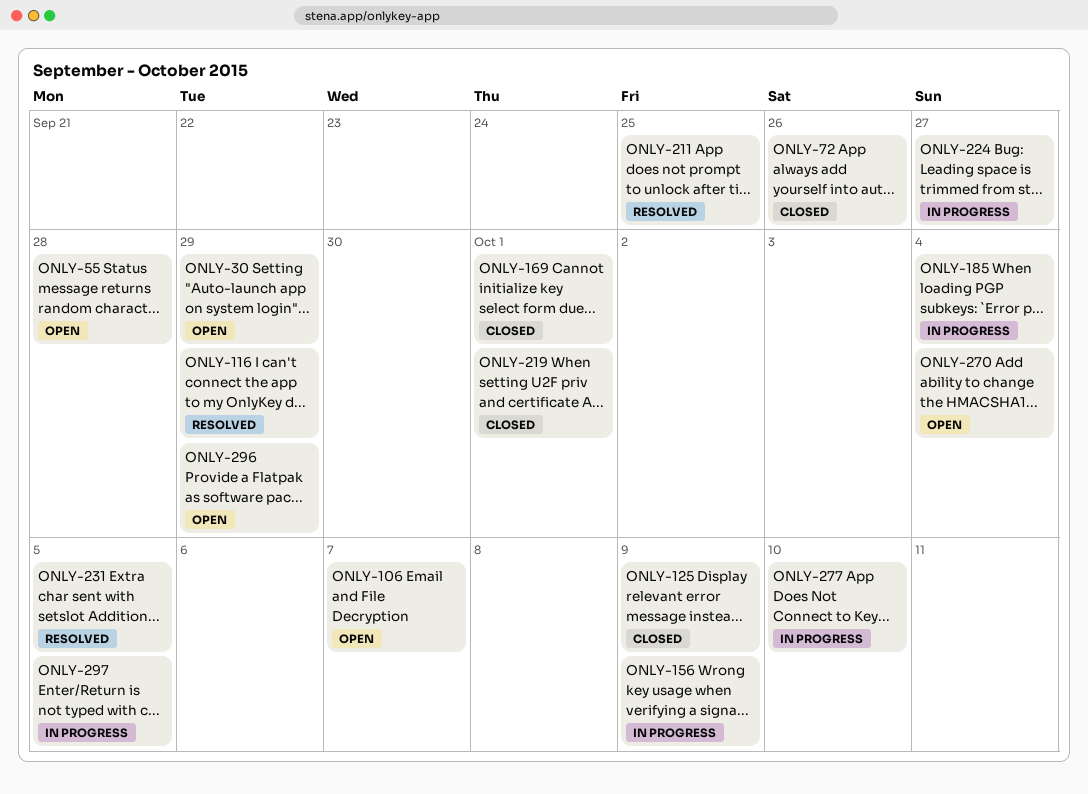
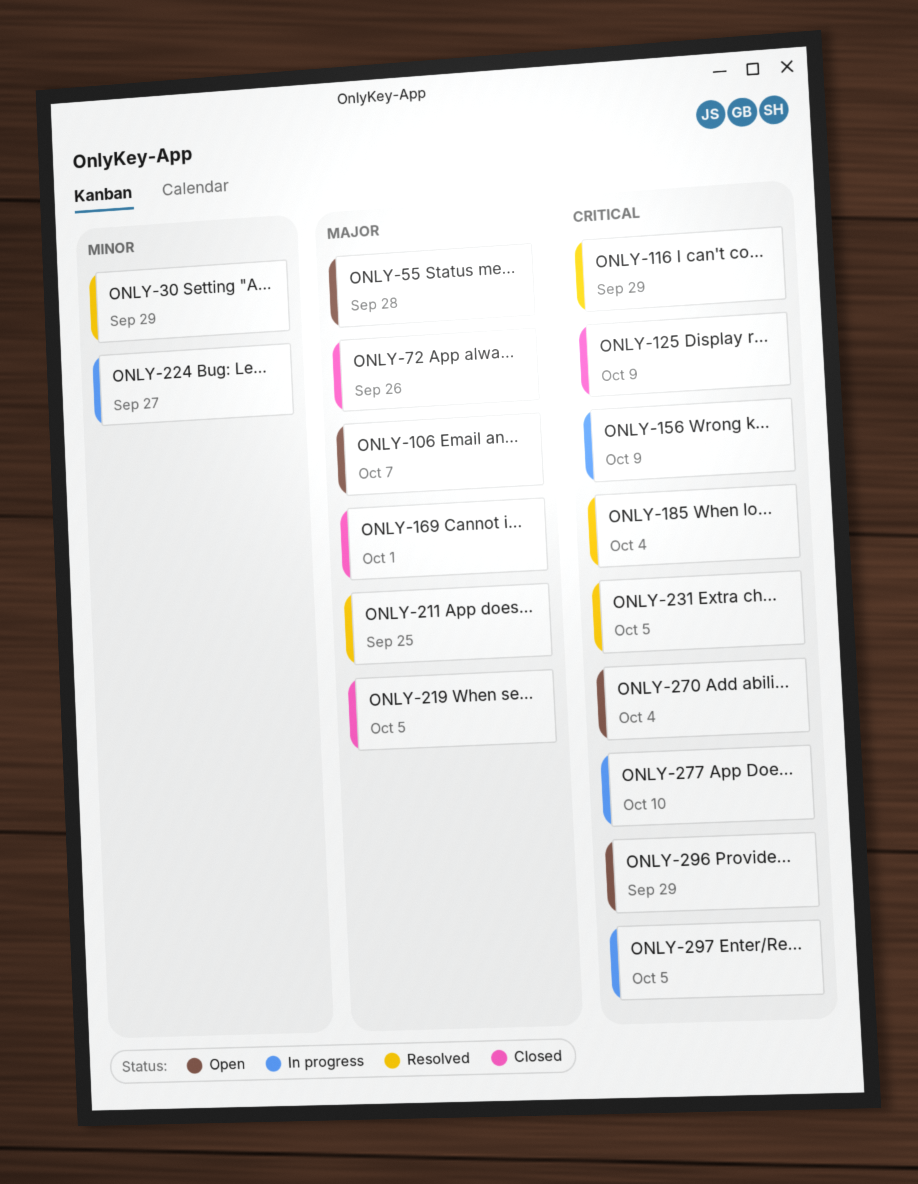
ONLY-30, status: Open -> Resolved
ONLY-185, status: In progress -> Resolved
ONLY-219, due: Oct 1 -> Oct 5

